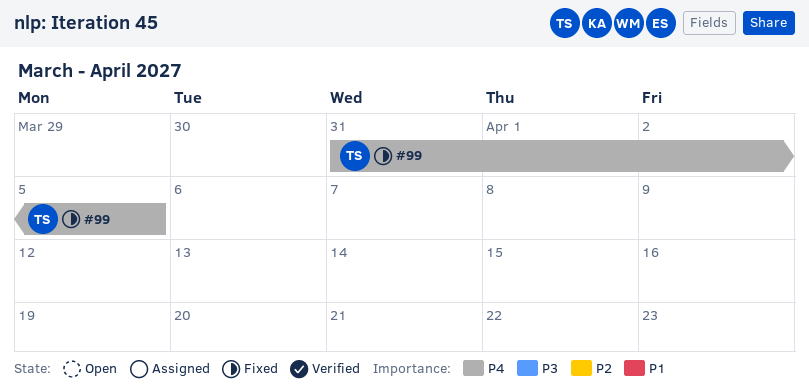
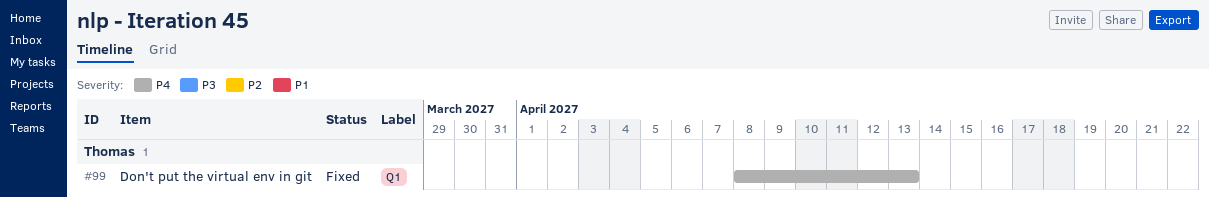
#99, start: Mar 31 -> Apr 8
#99, due: Apr 5 -> Apr 13

